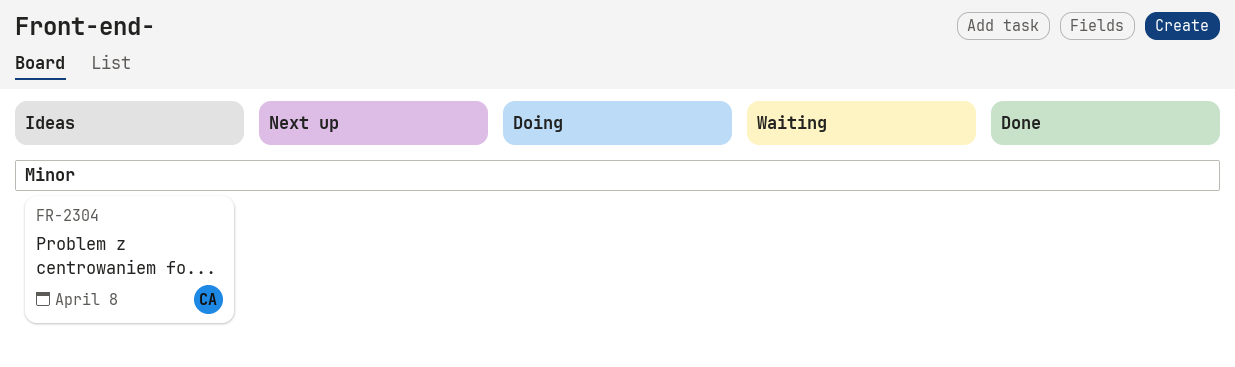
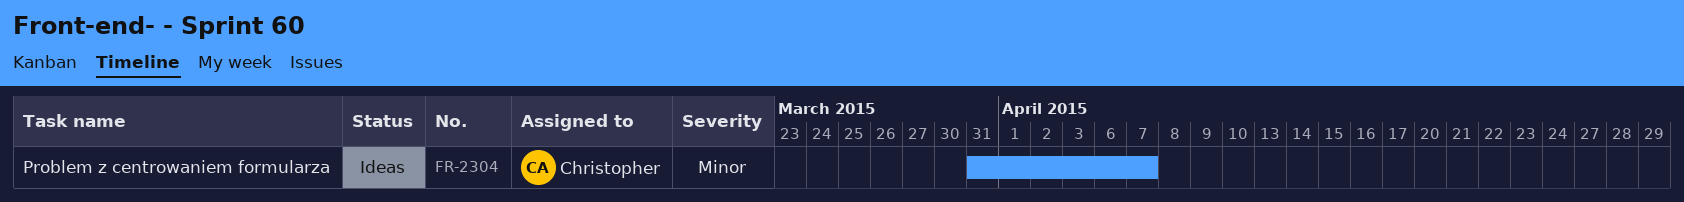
FR-2304, due: Apr 8 -> Apr 7

